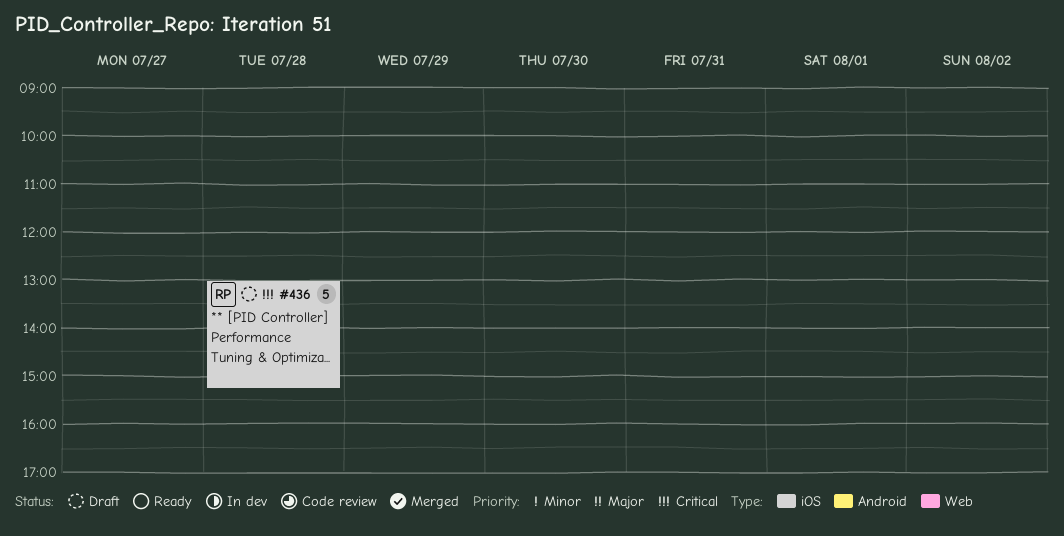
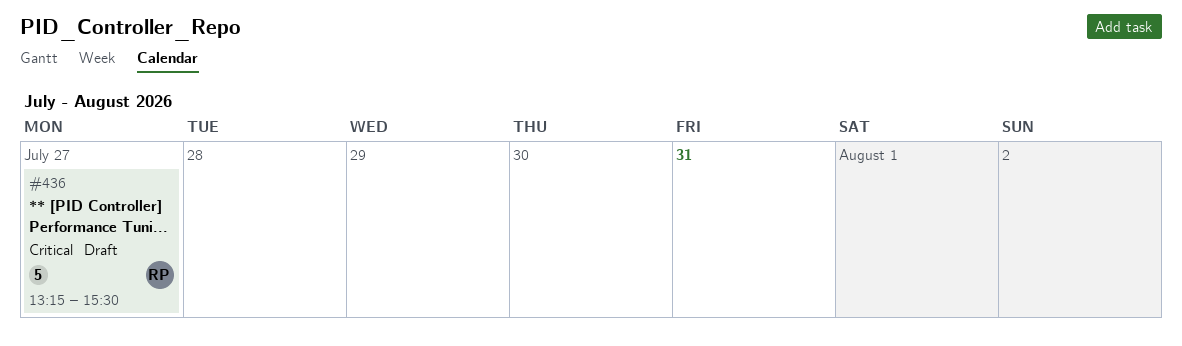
#436, day: Jul 28 -> Jul 27
#436, begins: 13:00 -> 13:15
#436, ends: 15:15 -> 15:30

